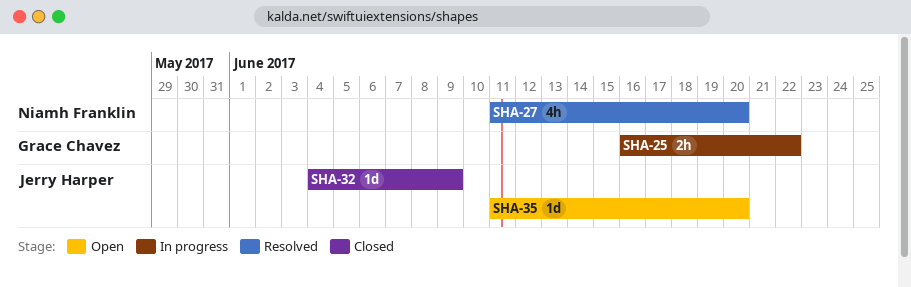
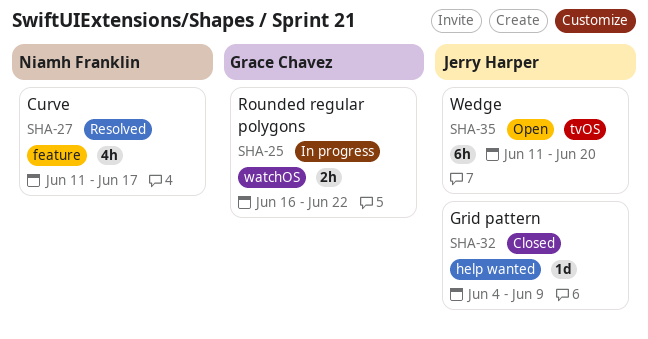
SHA-27, due: Jun 20 -> Jun 17
SHA-35, estimate: 1d -> 6h

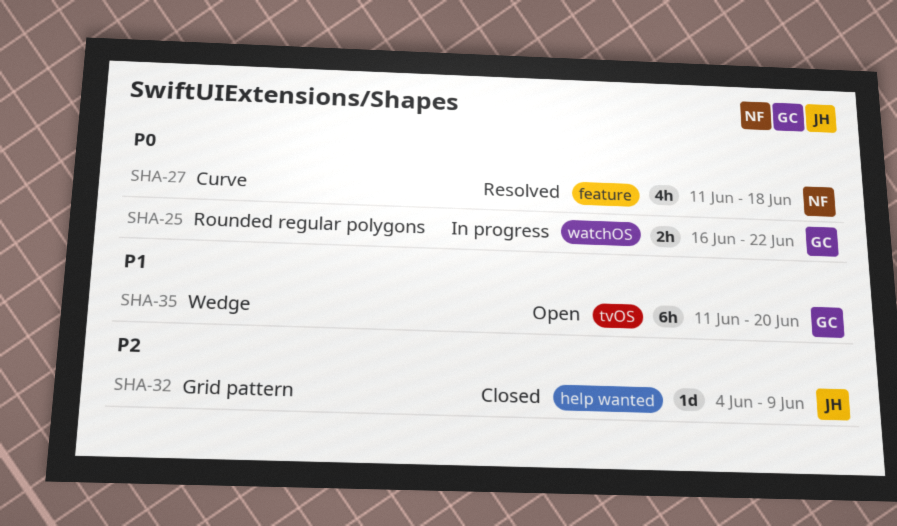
SHA-27, due: Jun 17 -> Jun 18
SHA-35, owner: Jerry Harper -> Grace Chavez

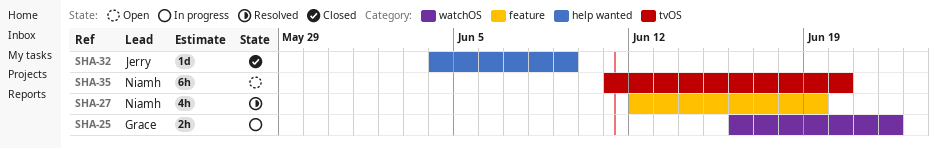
SHA-27, start: Jun 11 -> Jun 12
SHA-27, due: Jun 18 -> Jun 19
SHA-35, owner: Grace -> Niamh

